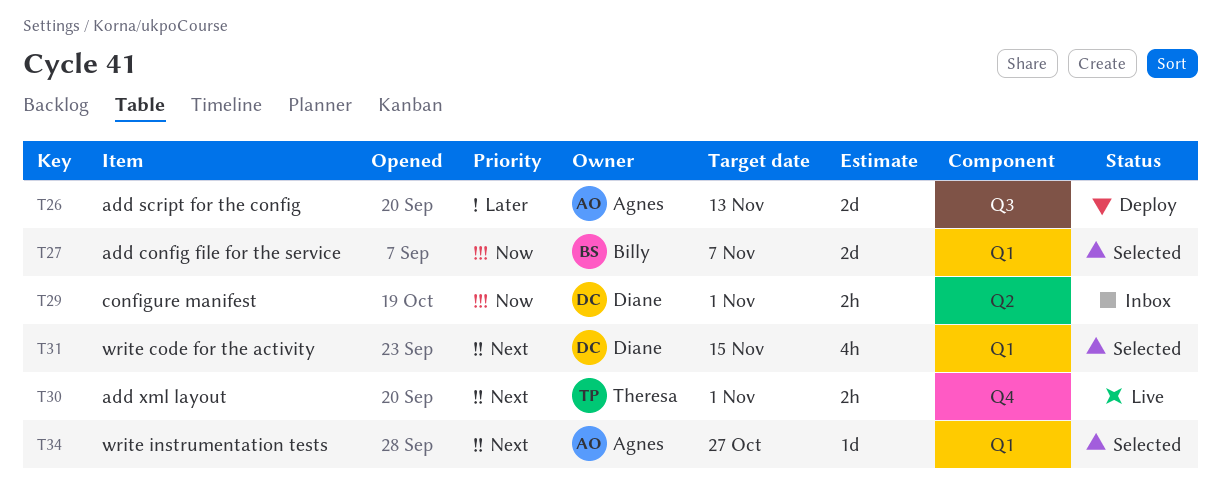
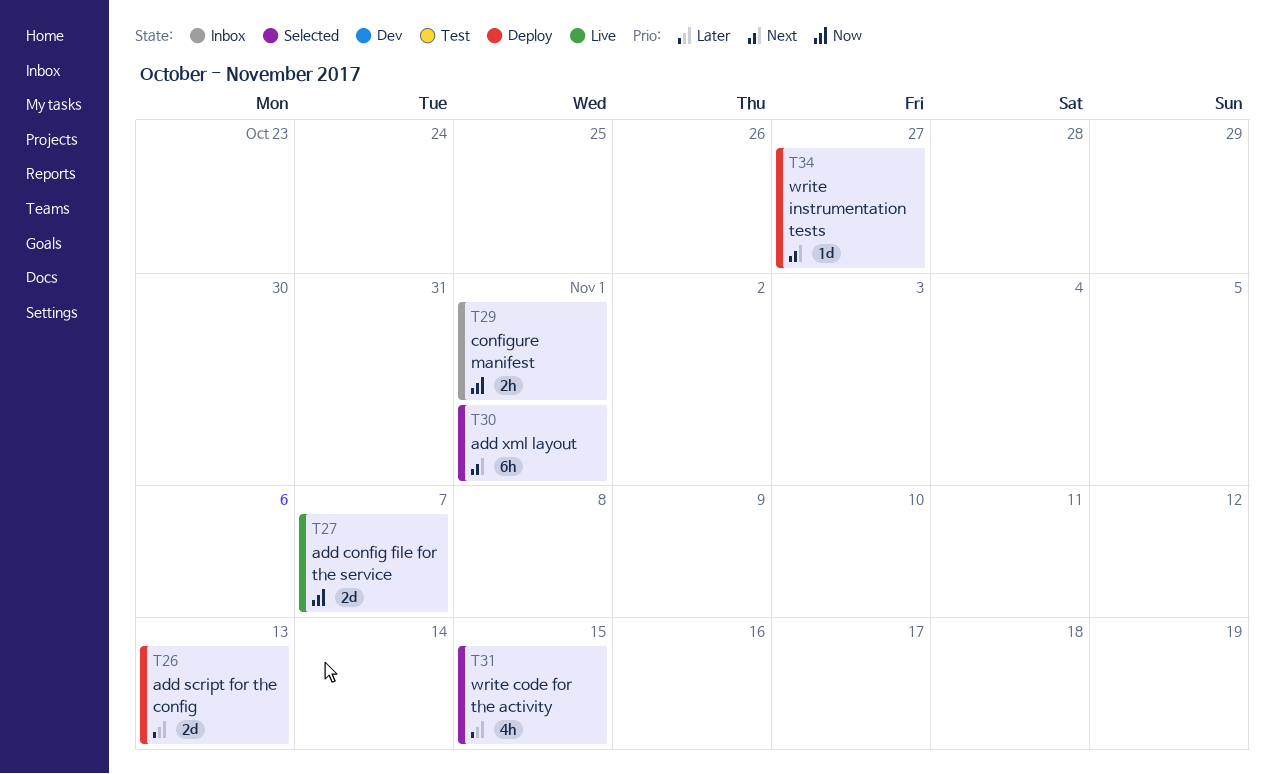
T27, status: Selected -> Live
T30, status: Live -> Selected
T30, estimate: 2h -> 6h
T31, priority: Next -> Later
T34, status: Selected -> Deploy

